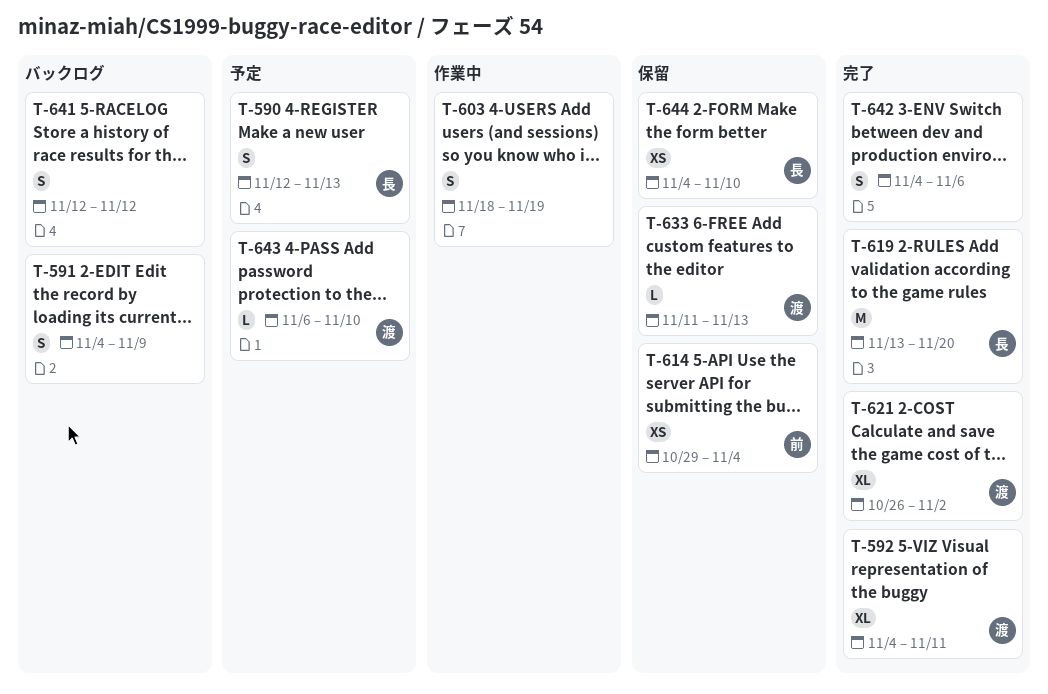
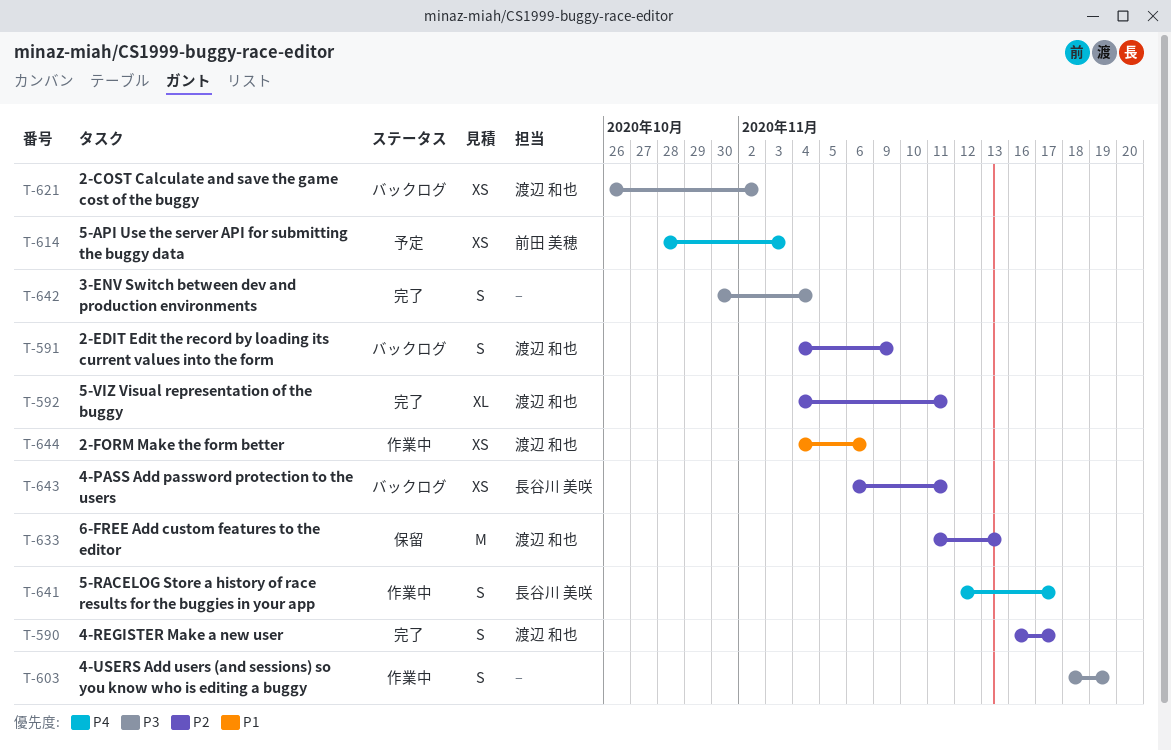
T-590, status: 予定 -> 完了
T-590, owner: 長谷川 美咲 -> 渡辺 和也
T-590, start: Nov 12 -> Nov 16
T-590, due: Nov 13 -> Nov 17
T-591, owner: none -> 渡辺 和也
T-614, status: 保留 -> 予定
T-614, start: Oct 29 -> Oct 28
T-614, due: Nov 4 -> Nov 3
T-619: present -> none
T-621, status: 完了 -> バックログ
T-621, estimate: XL -> XS
T-633, estimate: L -> M
T-641, status: バックログ -> 作業中
T-641, owner: none -> 長谷川 美咲
T-641, due: Nov 12 -> Nov 17
T-642, start: Nov 4 -> Oct 30
T-642, due: Nov 6 -> Nov 4
T-643, status: 予定 -> バックログ
T-643, owner: 渡辺 和也 -> 長谷川 美咲
T-643, estimate: L -> XS
T-643, due: Nov 10 -> Nov 11
T-644, status: 保留 -> 作業中
T-644, owner: 長谷川 美咲 -> 渡辺 和也
T-644, due: Nov 10 -> Nov 6

